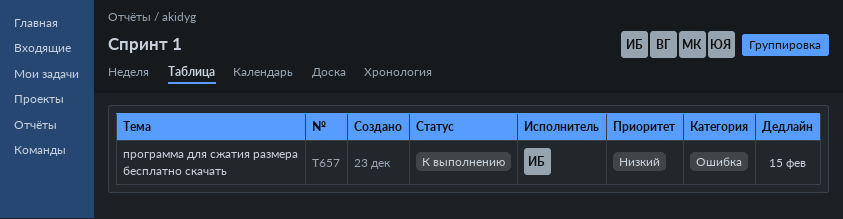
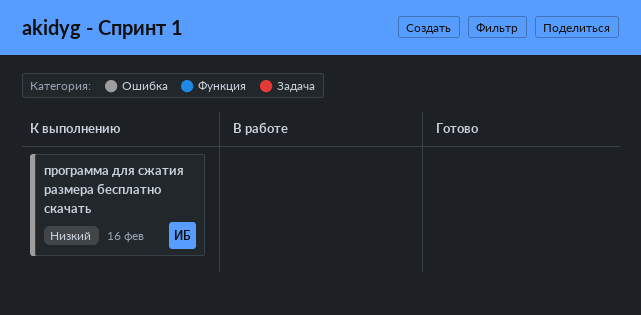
программа для сжатия размера бесплатно скачать, due: Feb 15 -> Feb 16

